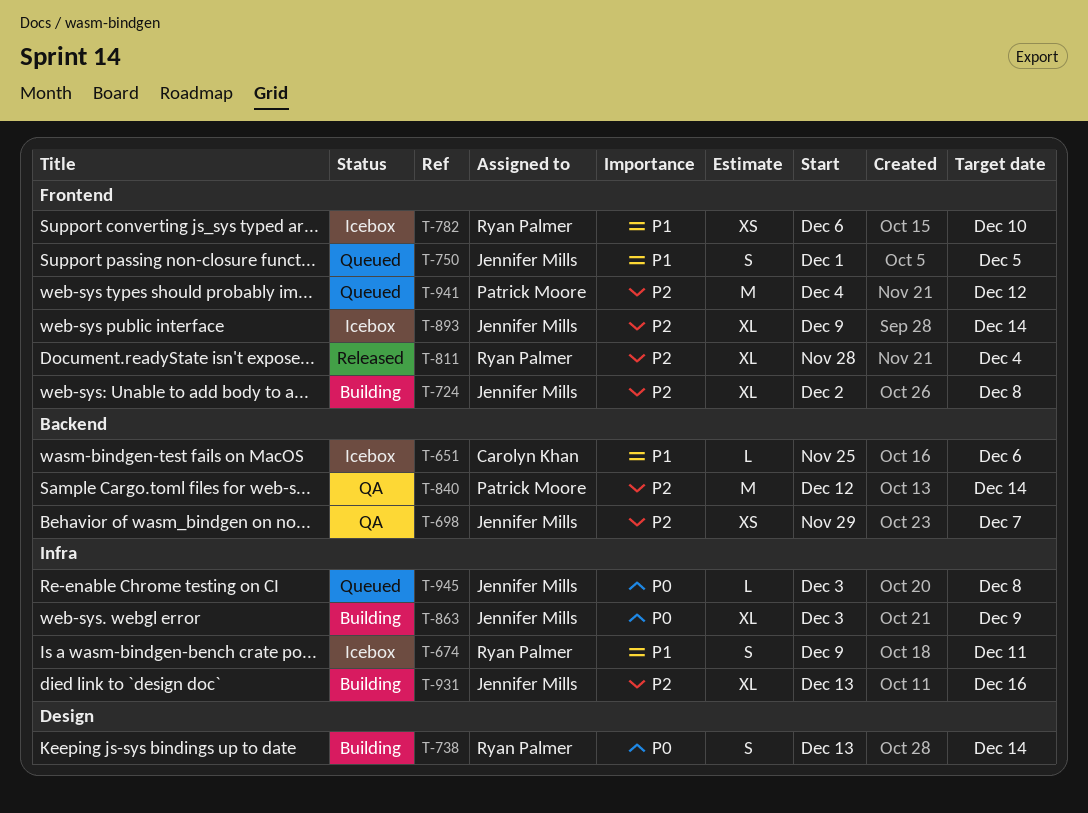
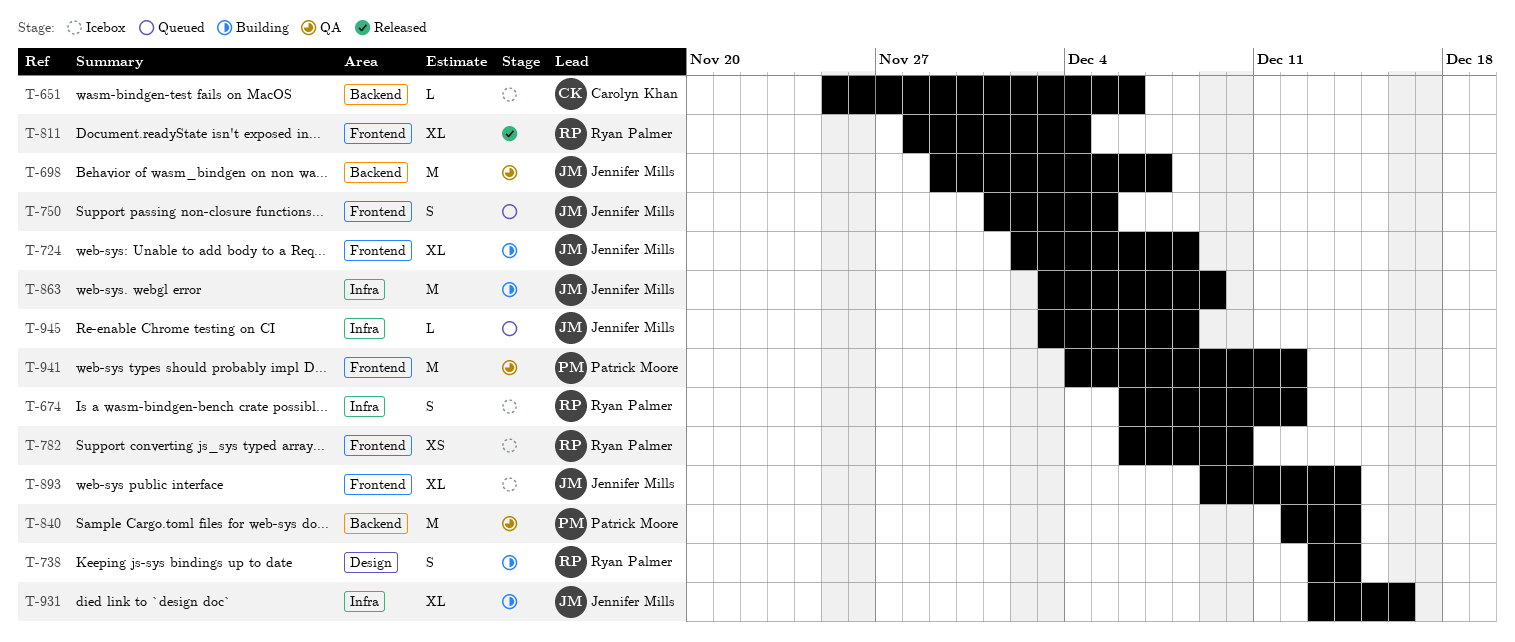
T-674, start: Dec 9 -> Dec 6
T-674, due: Dec 11 -> Dec 12
T-698, estimate: XS -> M
T-863, estimate: XL -> M
T-941, status: Queued -> QA

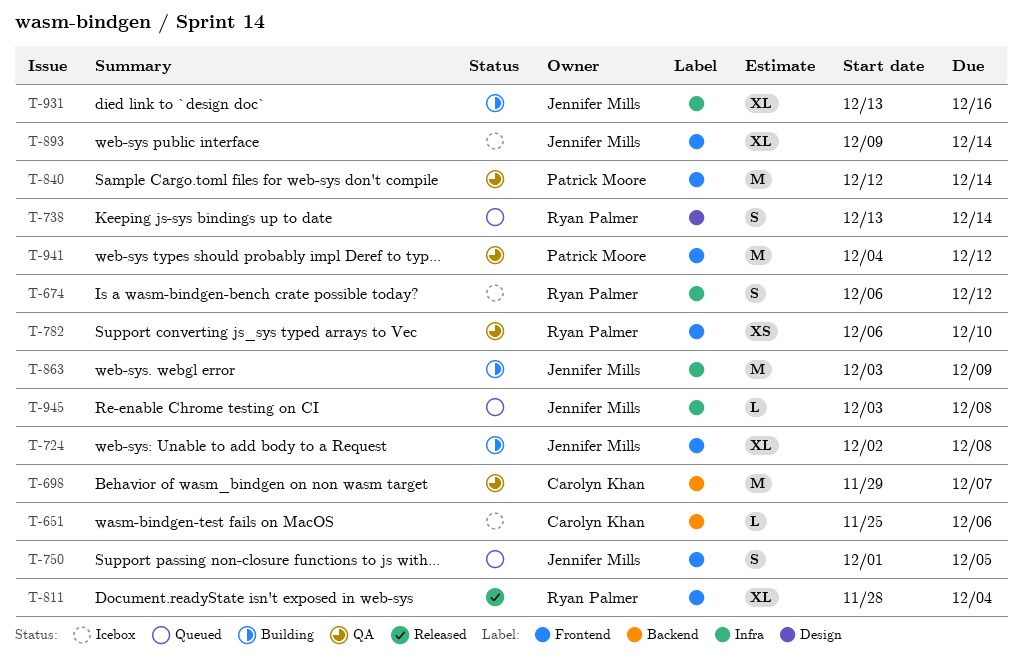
T-698, owner: Jennifer Mills -> Carolyn Khan
T-738, status: Building -> Queued
T-782, status: Icebox -> QA
T-840, label: Backend -> Frontend

